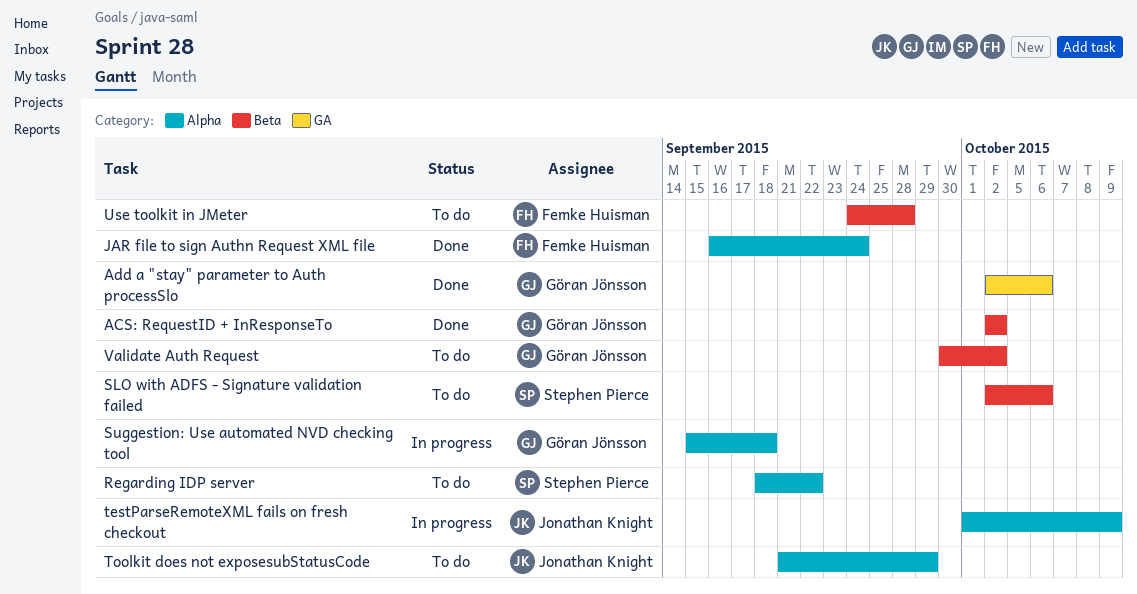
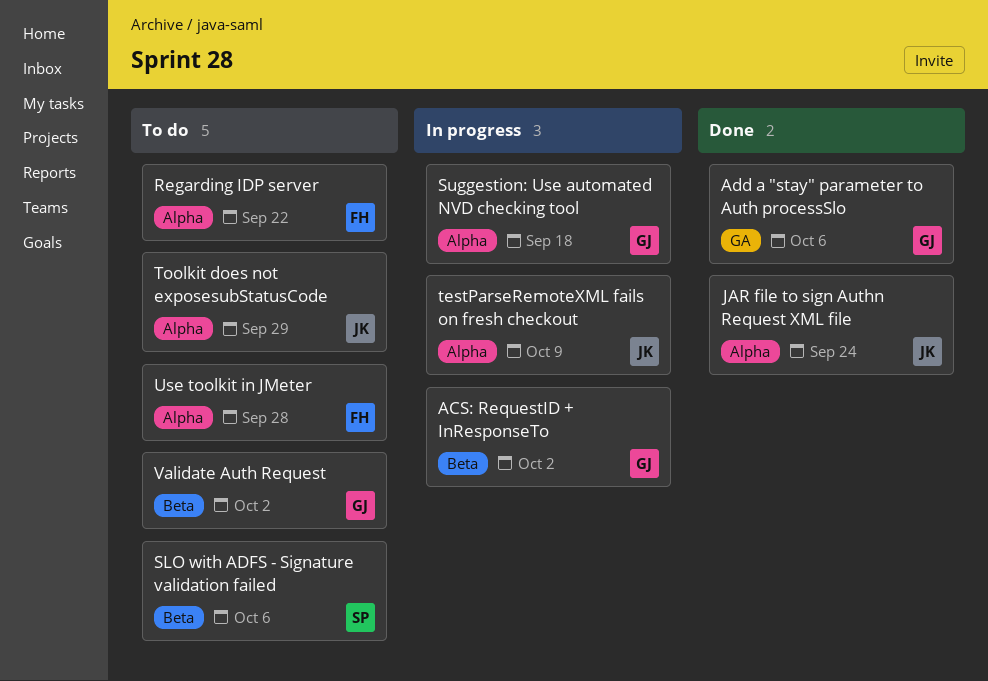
ACS: RequestID + InResponseTo, status: Done -> In progress
JAR file to sign Authn Request XML file, owner: Femke Huisman -> Jonathan Knight
Regarding IDP server, owner: Stephen Pierce -> Femke Huisman
Use toolkit in JMeter, label: Beta -> Alpha

